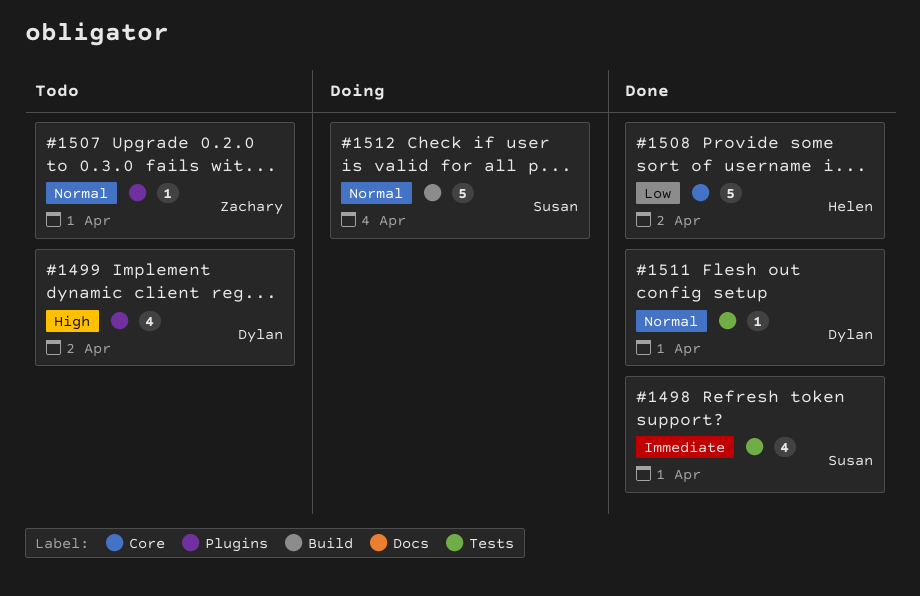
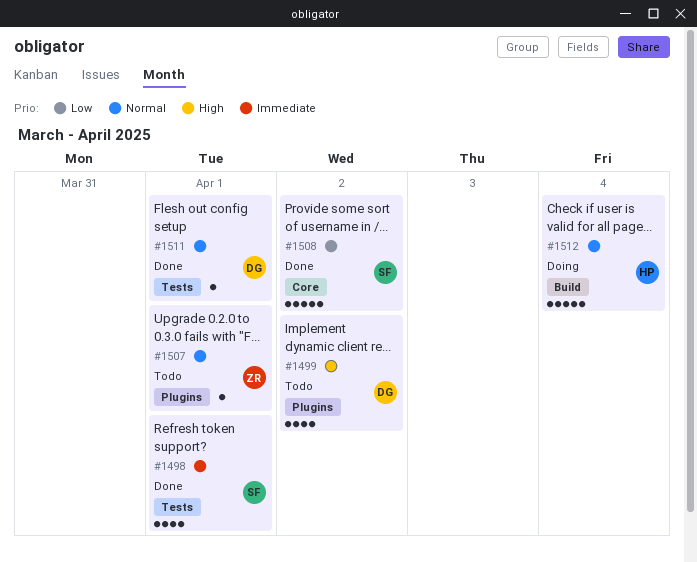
#1508, owner: Helen -> Susan
#1512, owner: Susan -> Helen

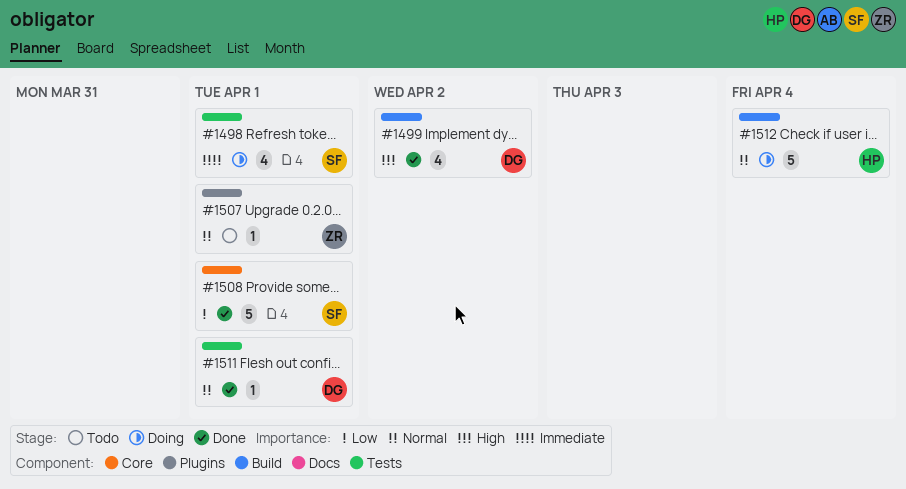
#1498, status: Done -> Doing
#1499, status: Todo -> Done
#1499, label: Plugins -> Build
#1508, due: Apr 2 -> Apr 1

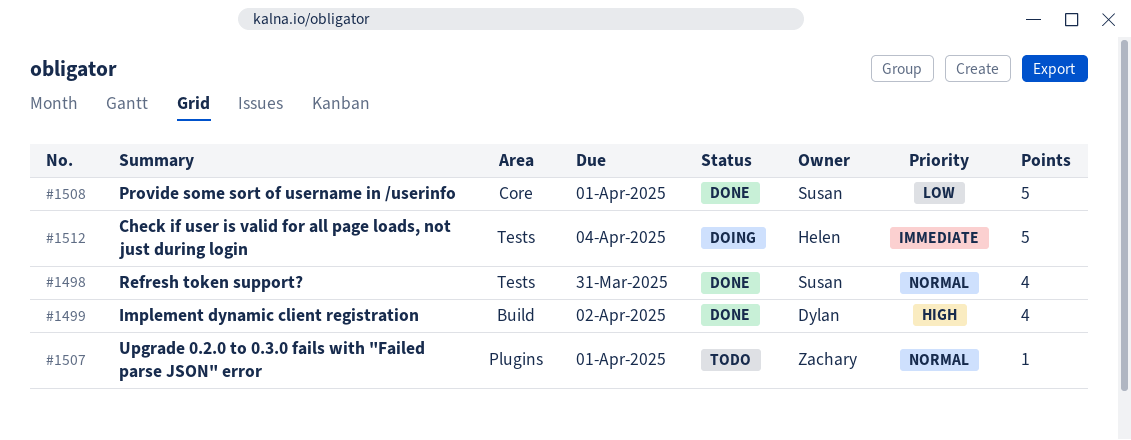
#1498, status: Doing -> Done
#1498, priority: Immediate -> Normal
#1498, due: Apr 1 -> Mar 31
#1511: present -> none
#1512, priority: Normal -> Immediate
#1512, label: Build -> Tests

